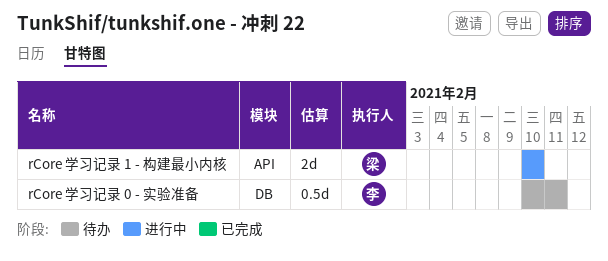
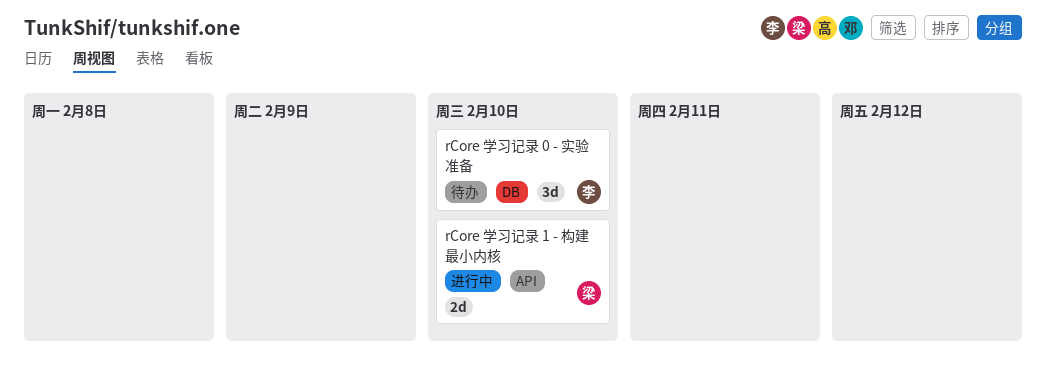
rCore 学习记录 0 - 实验准备, estimate: 0.5d -> 3d
rCore 学习记录 0 - 实验准备, due: Feb 11 -> Feb 10

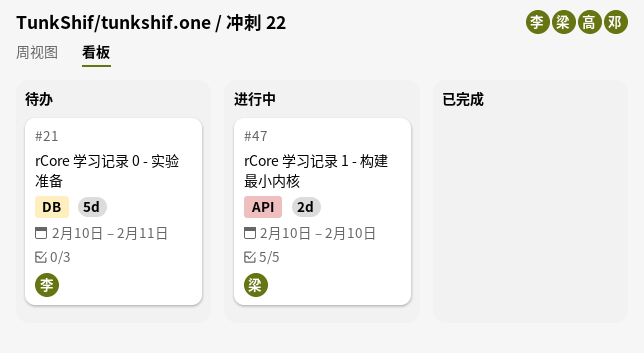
rCore 学习记录 0 - 实验准备, estimate: 3d -> 5d
rCore 学习记录 0 - 实验准备, due: Feb 10 -> Feb 11

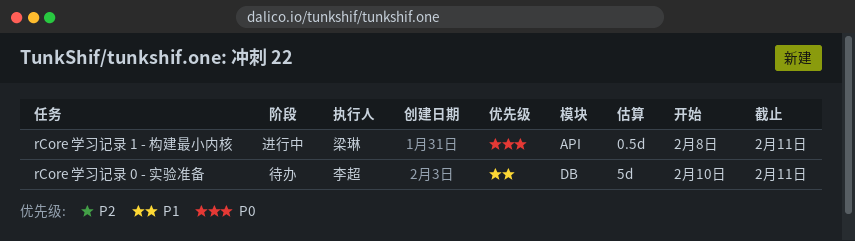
rCore 学习记录 1 - 构建最小内核, estimate: 2d -> 0.5d
rCore 学习记录 1 - 构建最小内核, start: Feb 10 -> Feb 8
rCore 学习记录 1 - 构建最小内核, due: Feb 10 -> Feb 11

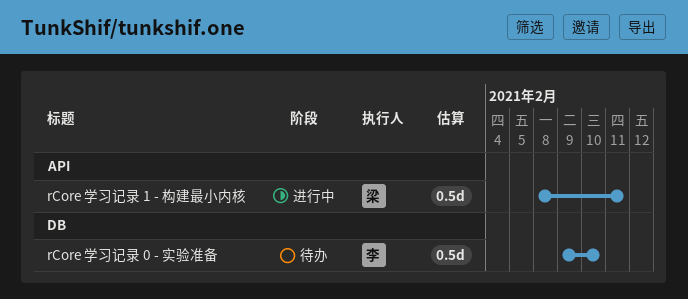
rCore 学习记录 0 - 实验准备, estimate: 5d -> 0.5d
rCore 学习记录 0 - 实验准备, start: Feb 10 -> Feb 9
rCore 学习记录 0 - 实验准备, due: Feb 11 -> Feb 10

